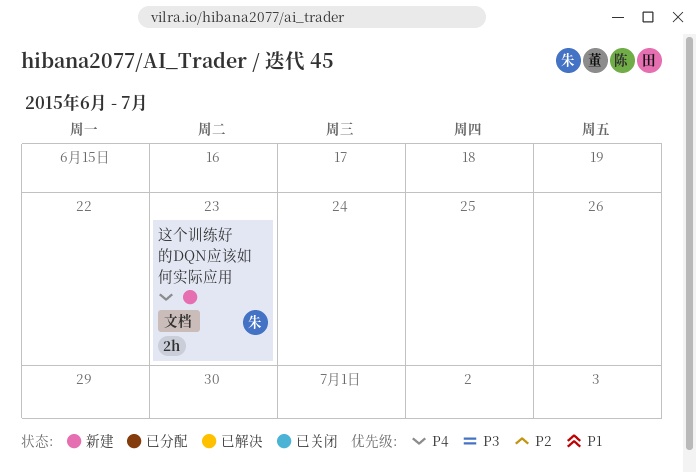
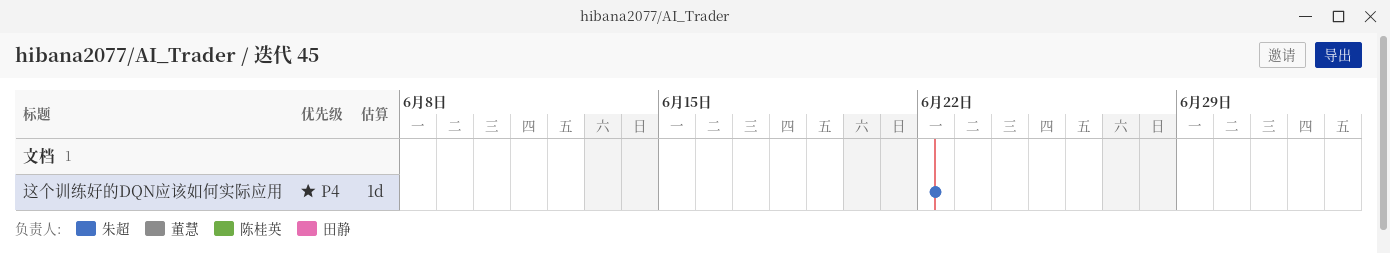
这个训练好的DQN应该如何实际应用, estimate: 2h -> 1d
这个训练好的DQN应该如何实际应用, due: Jun 23 -> Jun 22

